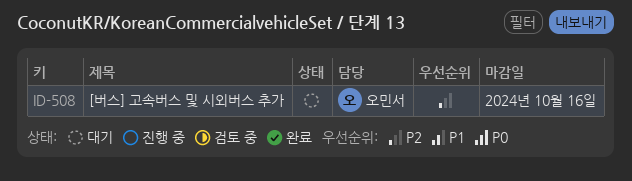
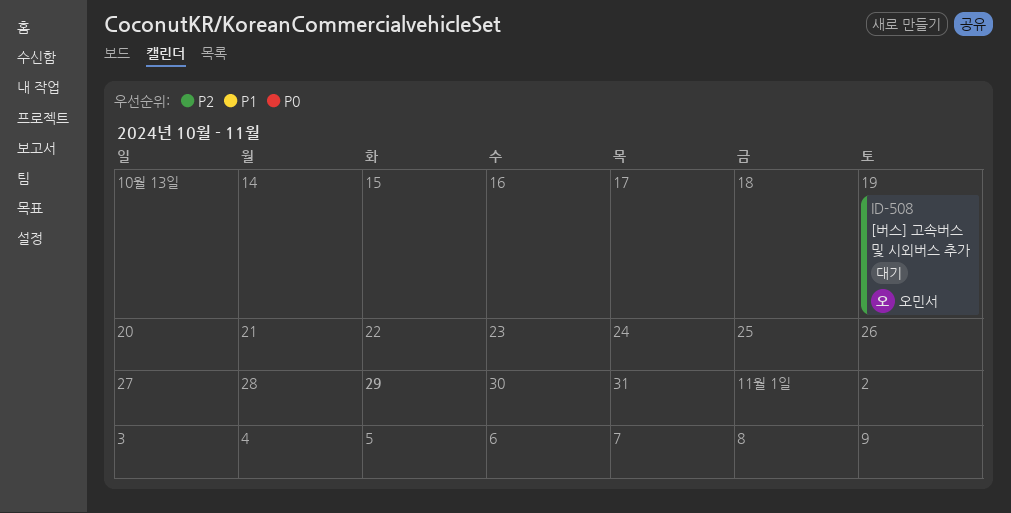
ID-508, due: Oct 16 -> Oct 19

